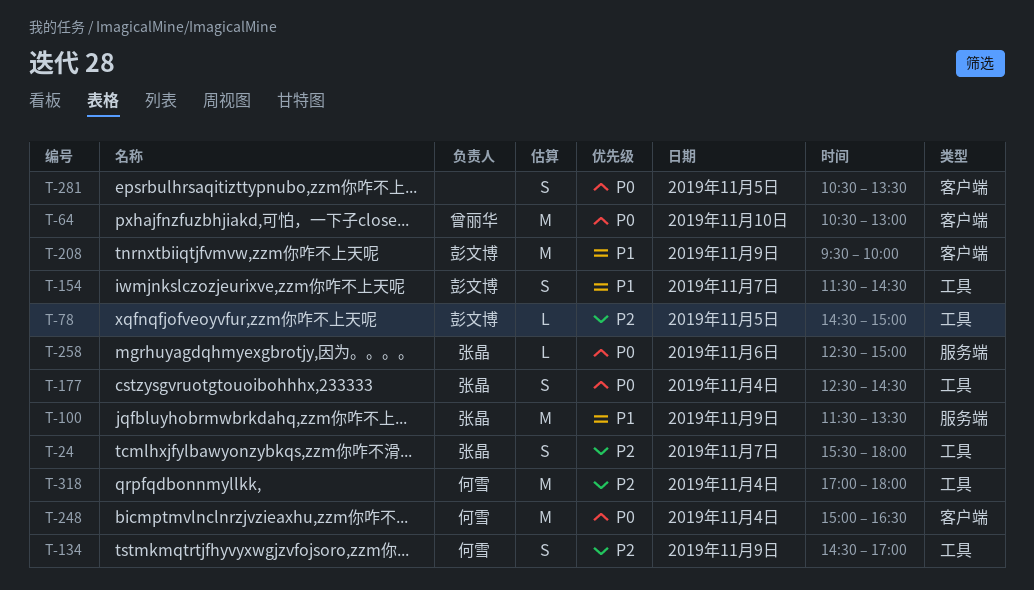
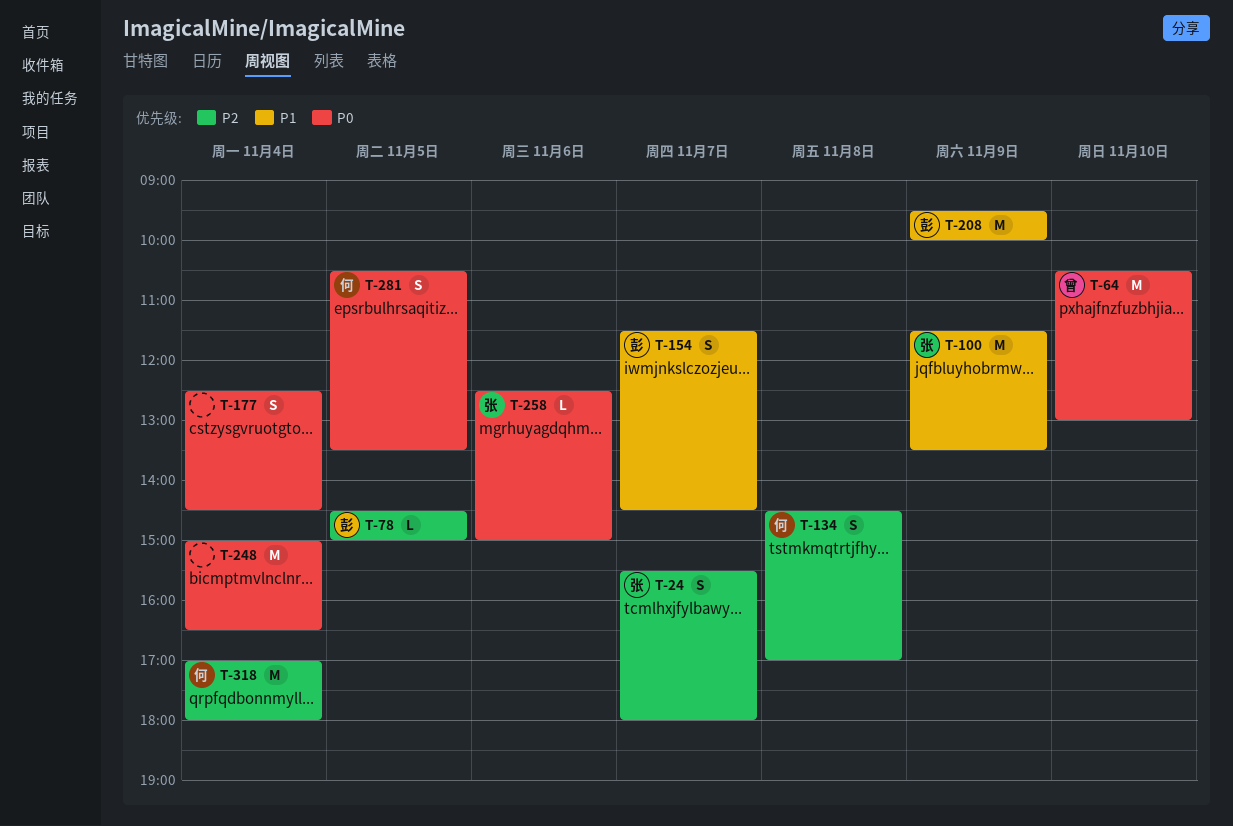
T-134, day: Nov 9 -> Nov 8
T-177, owner: 张晶 -> none
T-248, owner: 何雪 -> none
T-281, owner: none -> 何雪

